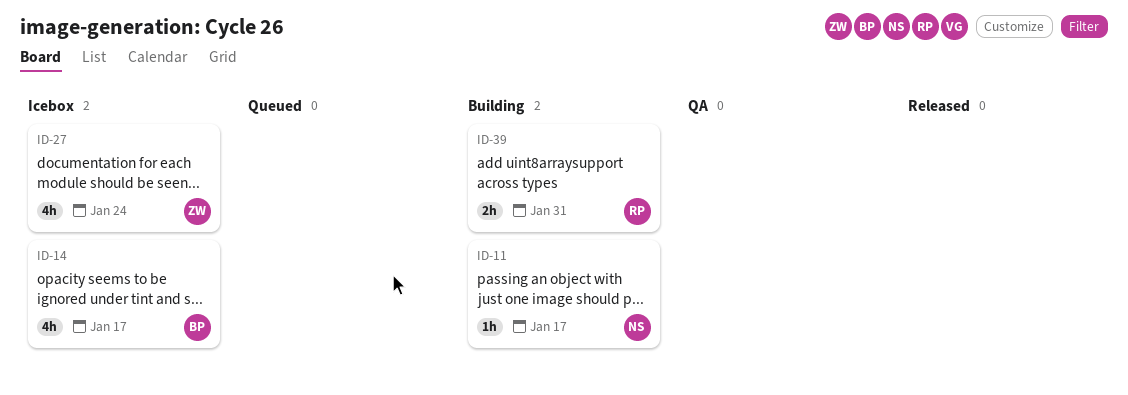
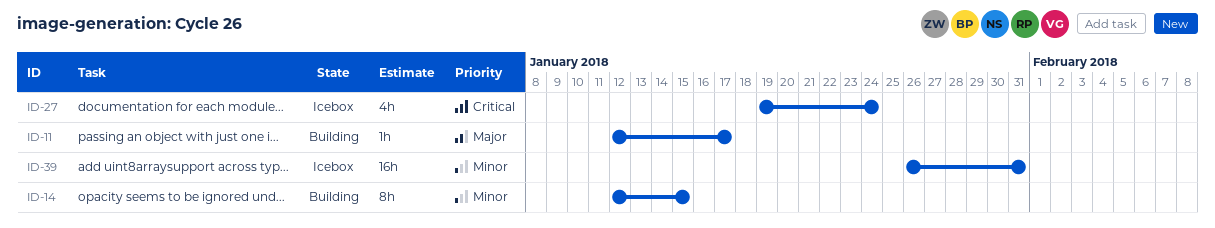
ID-14, status: Icebox -> Building
ID-14, estimate: 4h -> 8h
ID-14, due: Jan 17 -> Jan 15
ID-39, status: Building -> Icebox
ID-39, estimate: 2h -> 16h

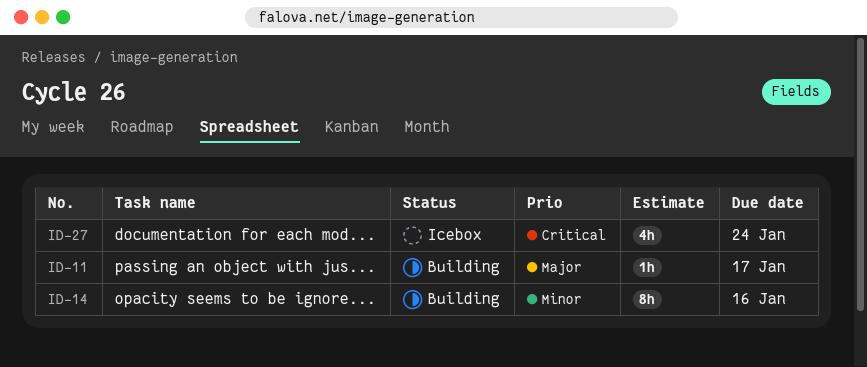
ID-14, due: Jan 15 -> Jan 16
ID-39: present -> none

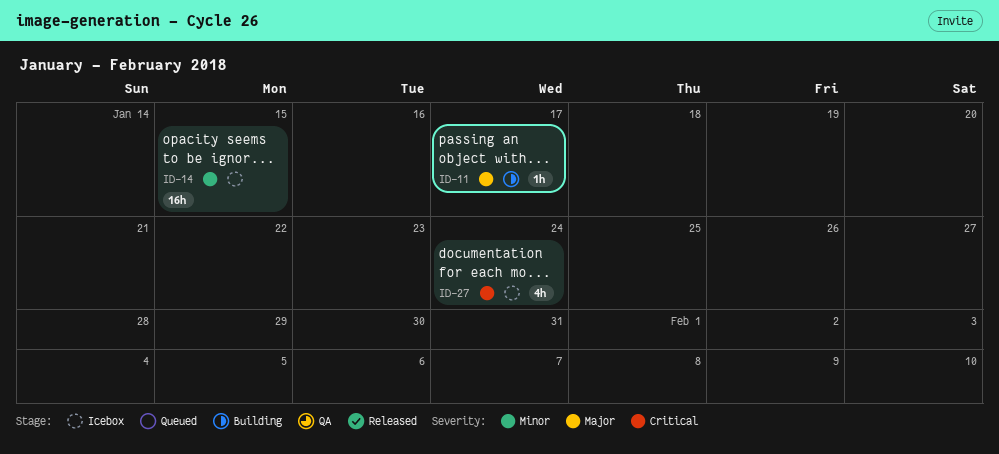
ID-14, status: Building -> Icebox
ID-14, estimate: 8h -> 16h
ID-14, due: Jan 16 -> Jan 15

